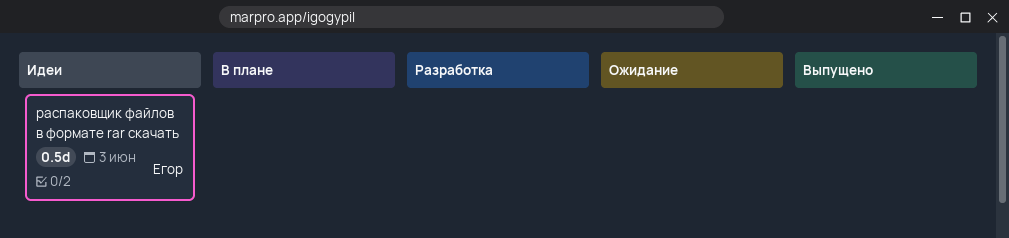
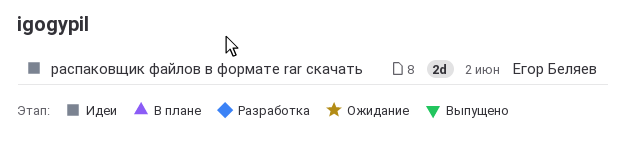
распаковщик файлов в формате rar скачать, estimate: 0.5d -> 2d
распаковщик файлов в формате rar скачать, due: Jun 3 -> Jun 2

